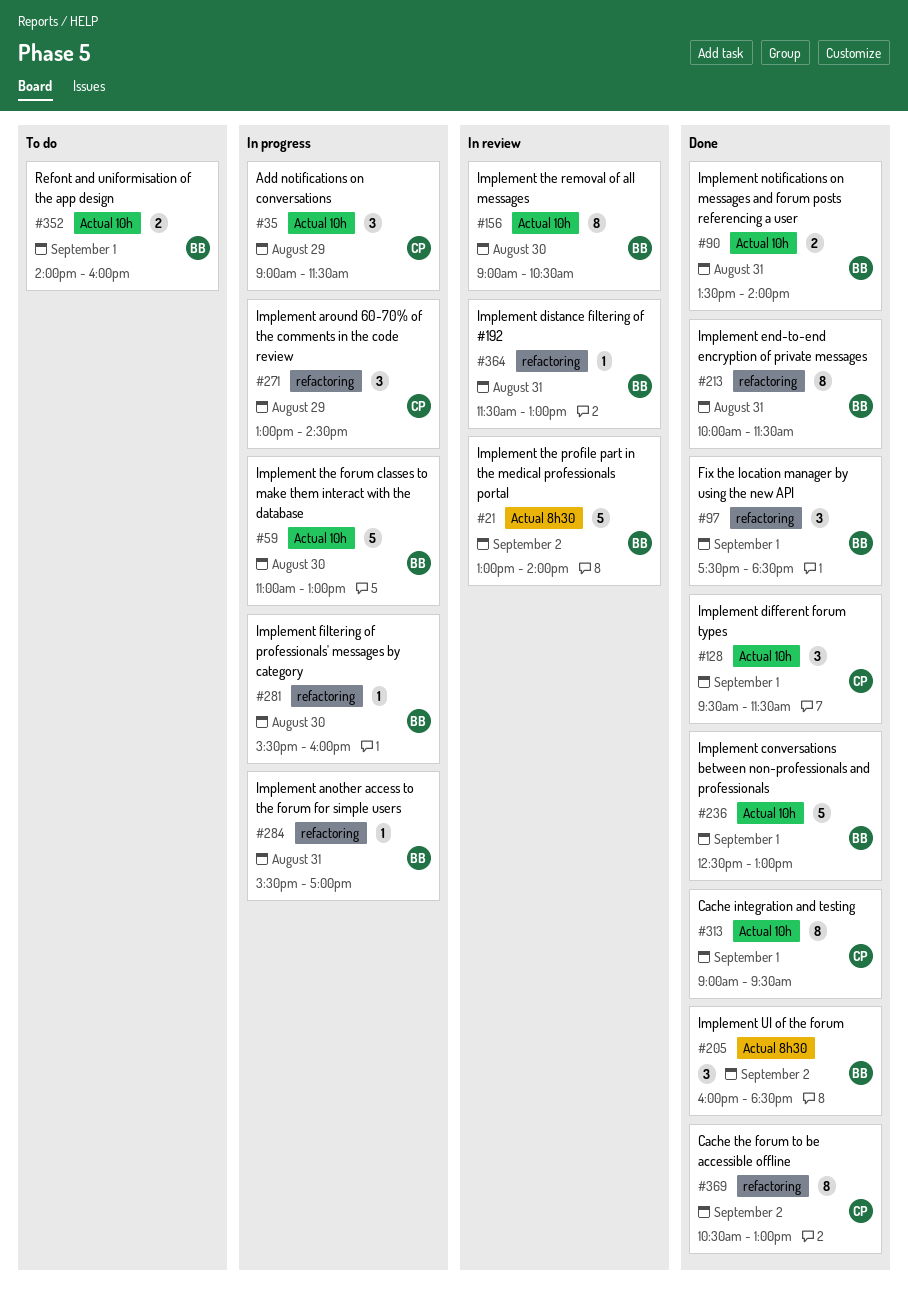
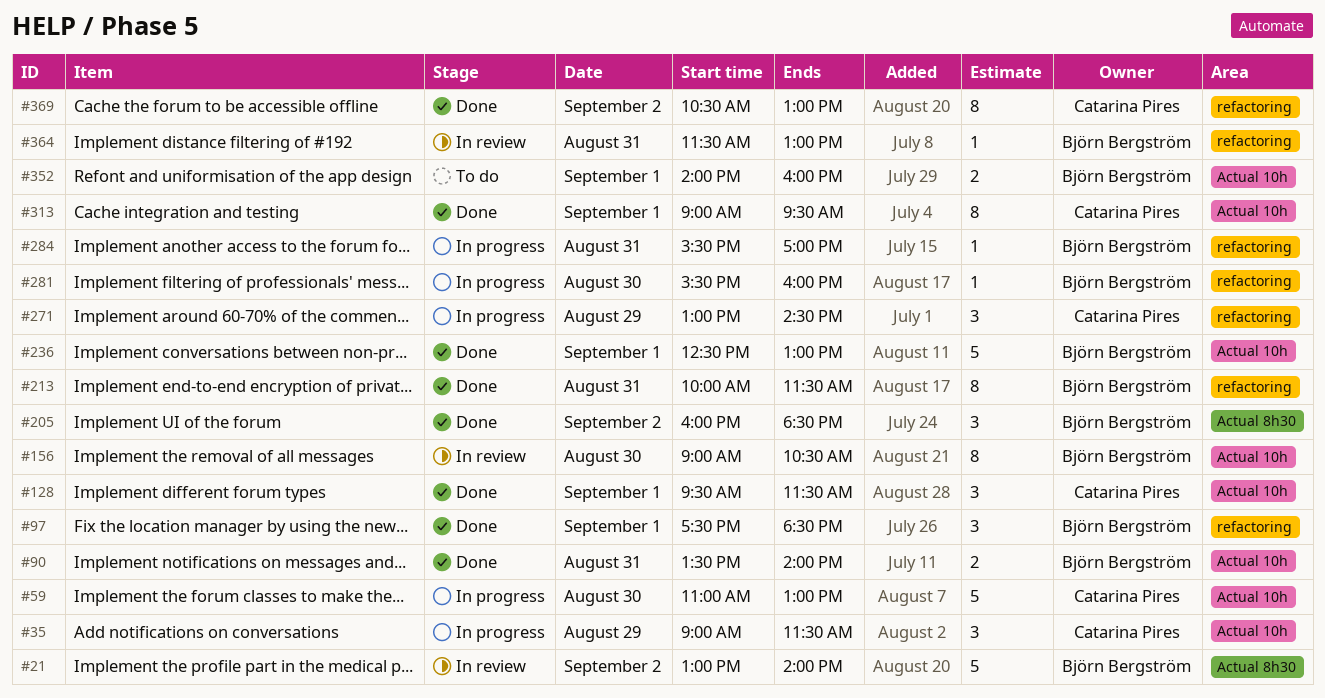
#59, owner: Björn Bergström -> Catarina Pires

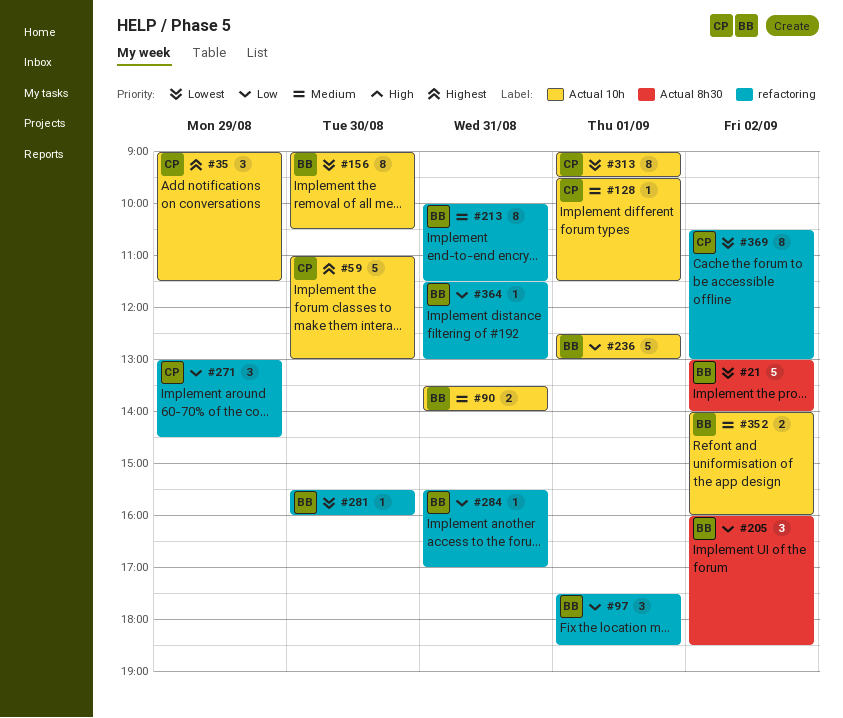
#128, estimate: 3 -> 1
#352, day: Sep 1 -> Sep 2

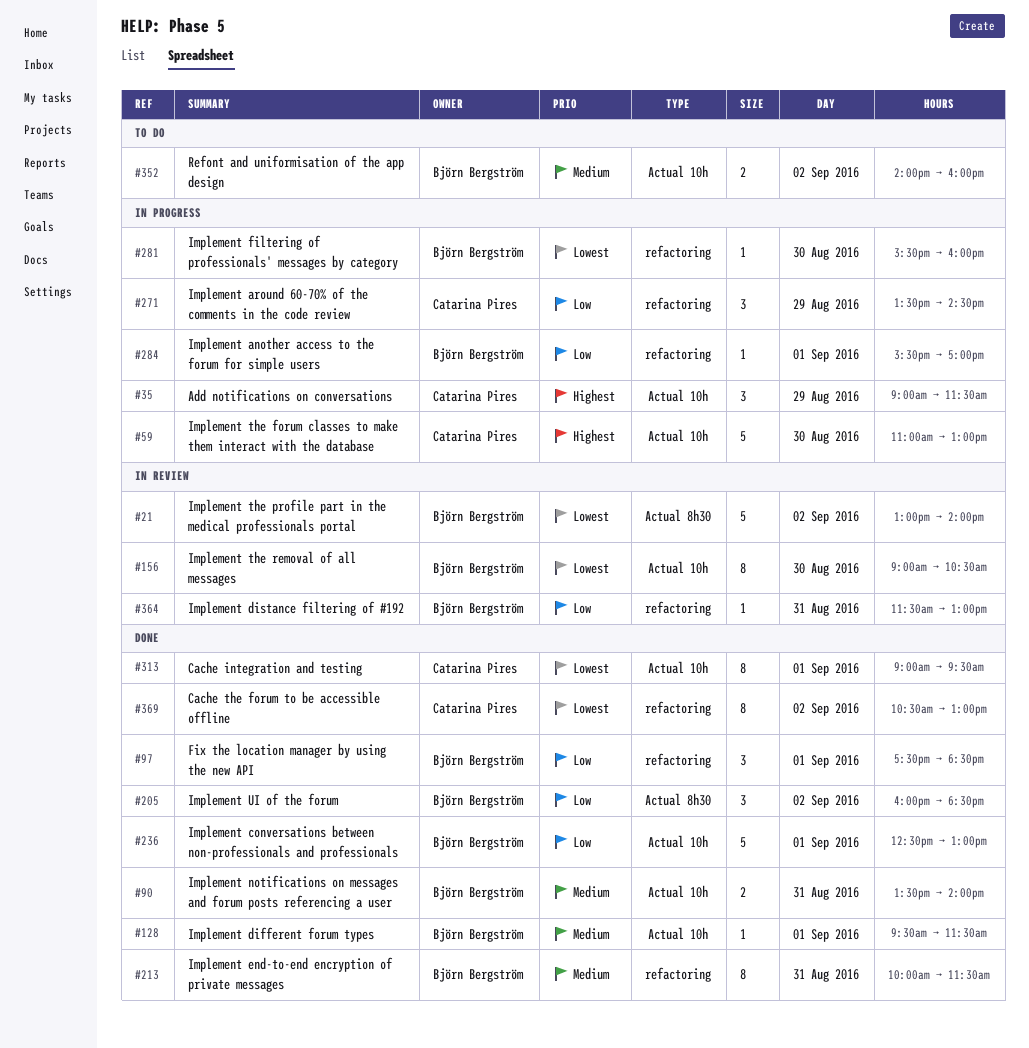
#128, owner: Catarina Pires -> Björn Bergström
#271, begins: 13:00 -> 13:30
#284, day: Aug 31 -> Sep 1

